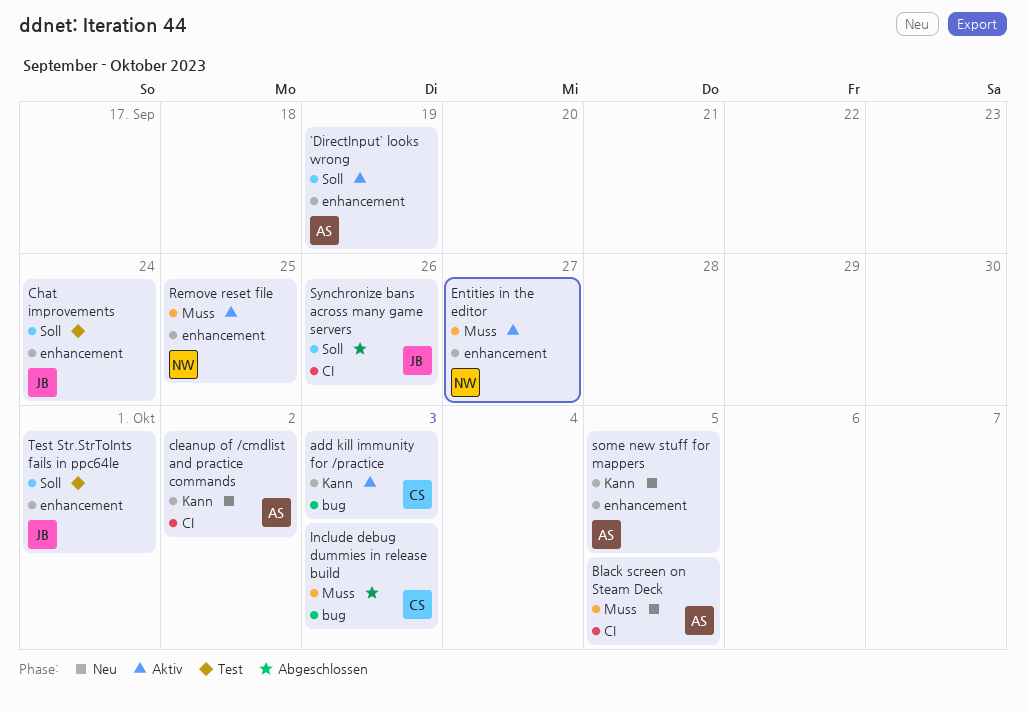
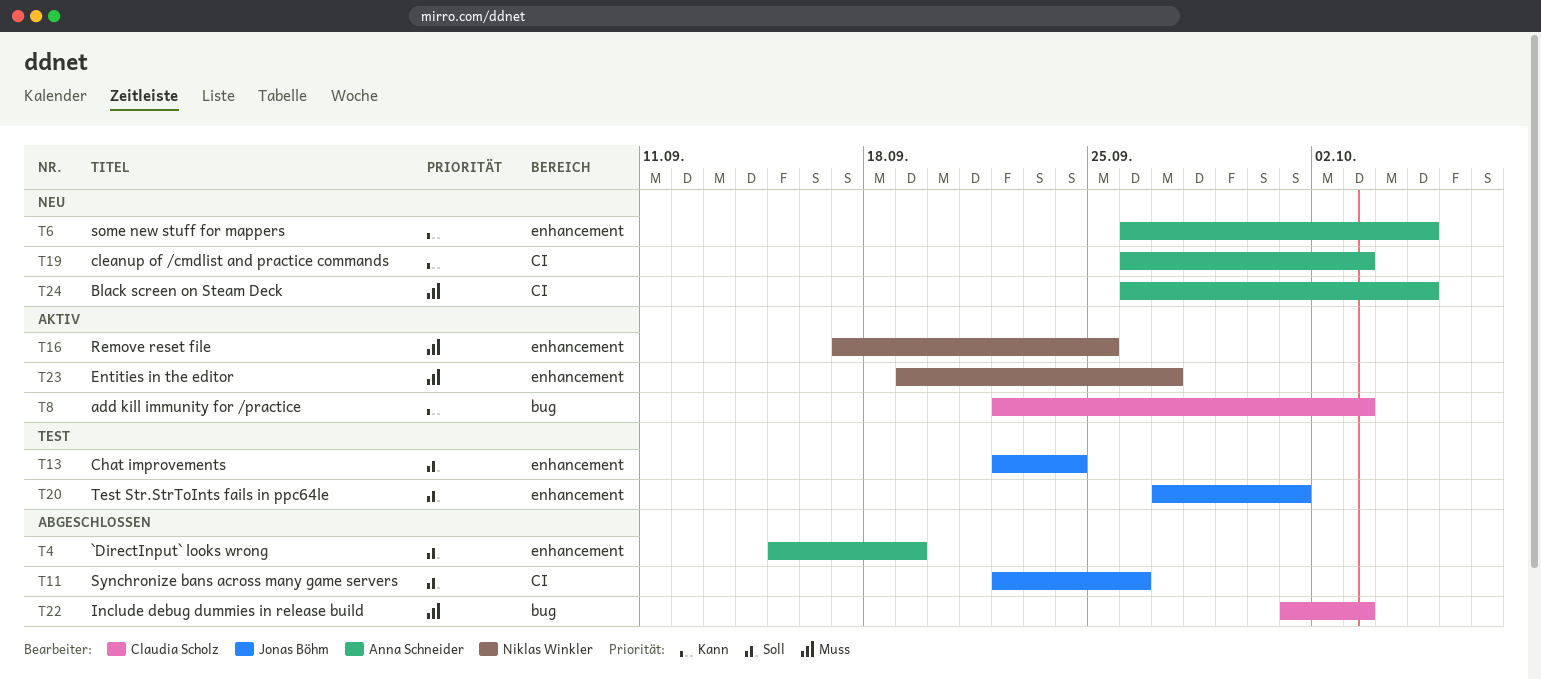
`DirectInput` looks wrong, status: Aktiv -> Abgeschlossen
cleanup of /cmdlist and practice commands, due: Oct 2 -> Oct 3

